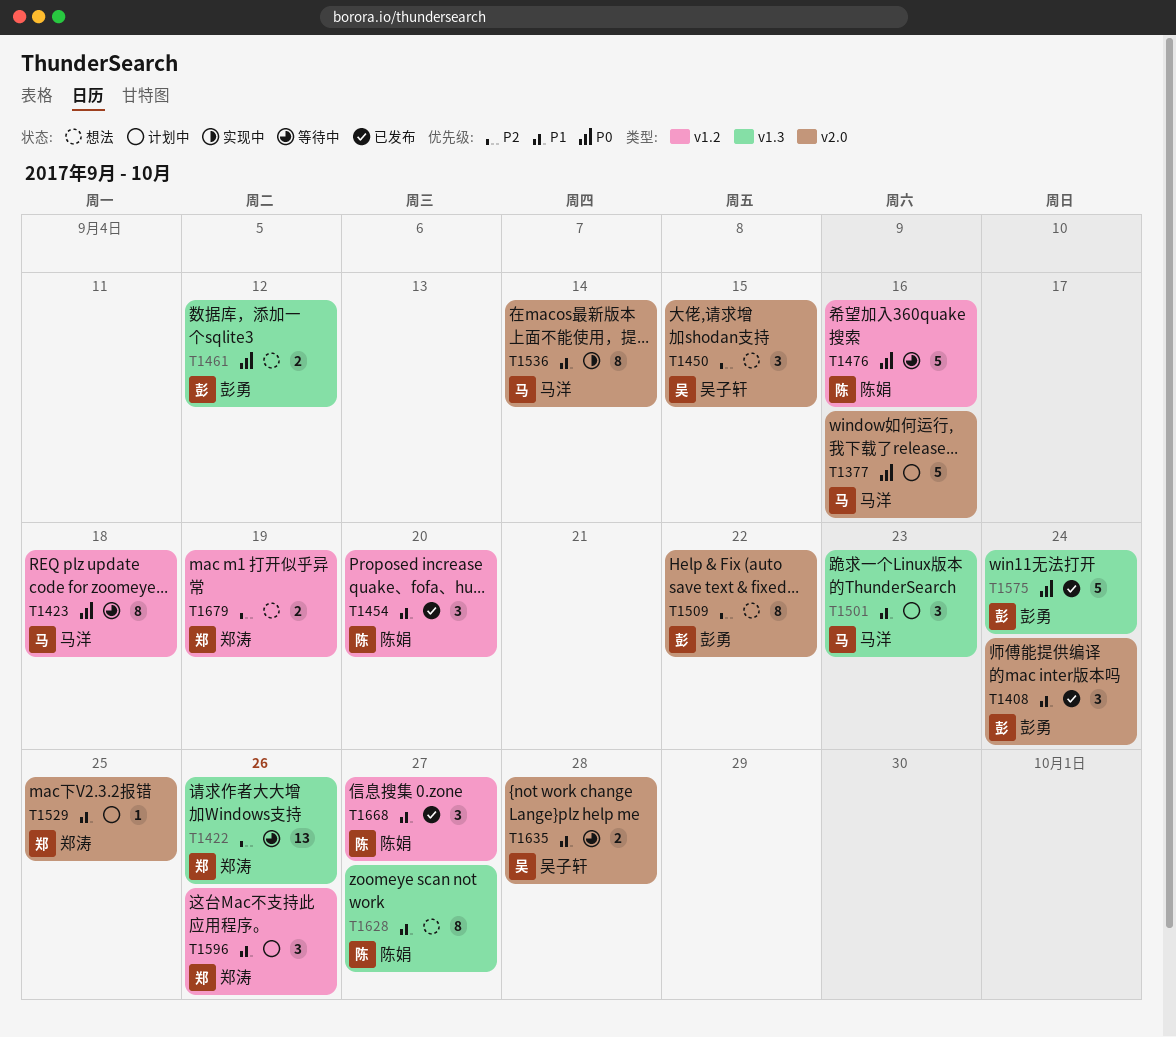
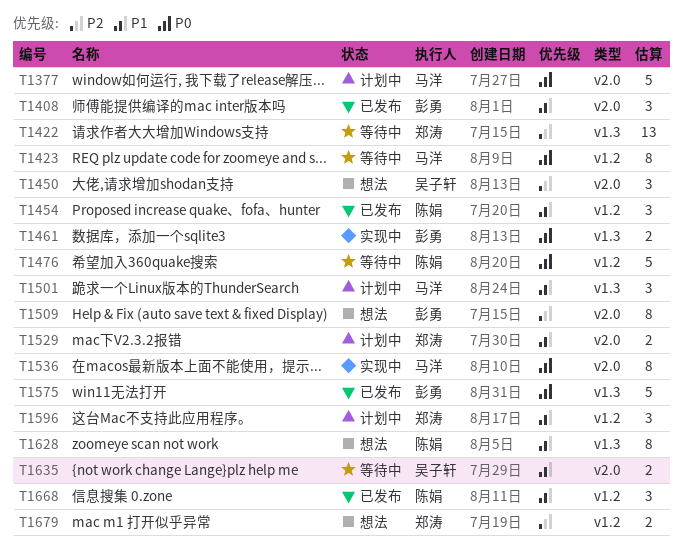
T1461, status: 想法 -> 实现中
T1529, estimate: 1 -> 2
T1536, priority: P1 -> P0

